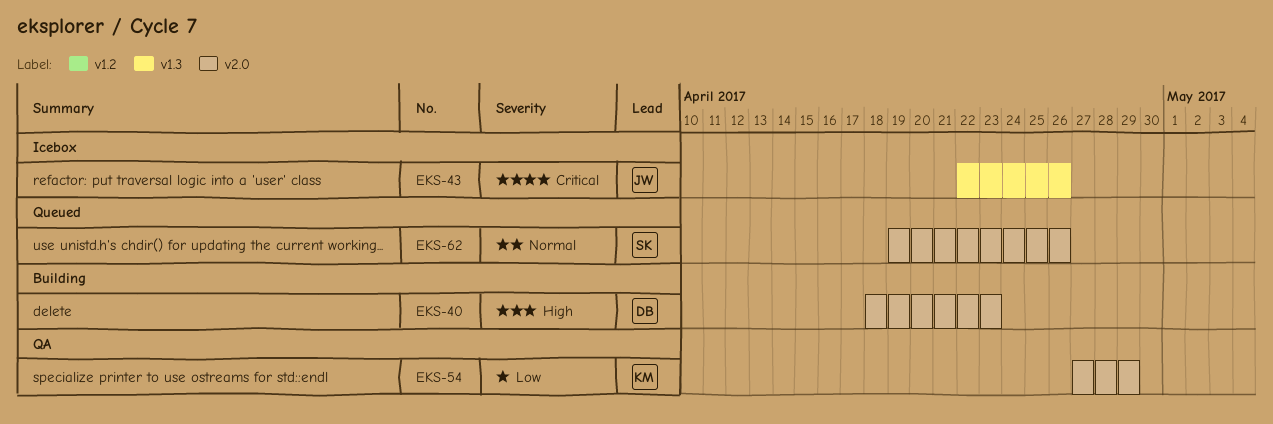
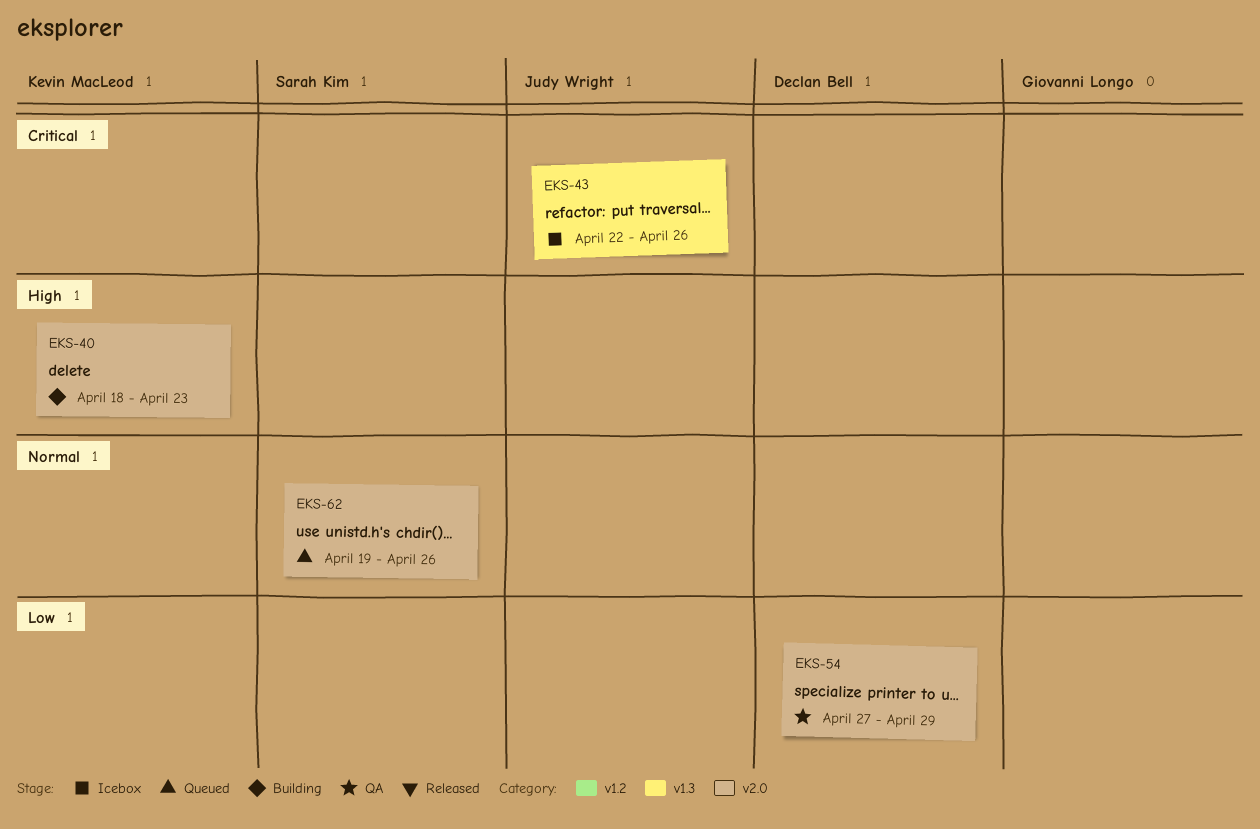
EKS-40, owner: Declan Bell -> Kevin MacLeod
EKS-54, owner: Kevin MacLeod -> Declan Bell

